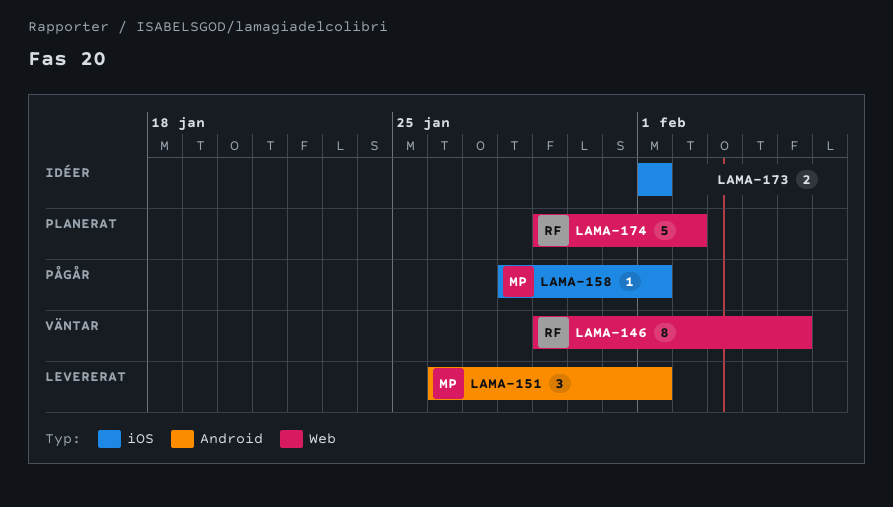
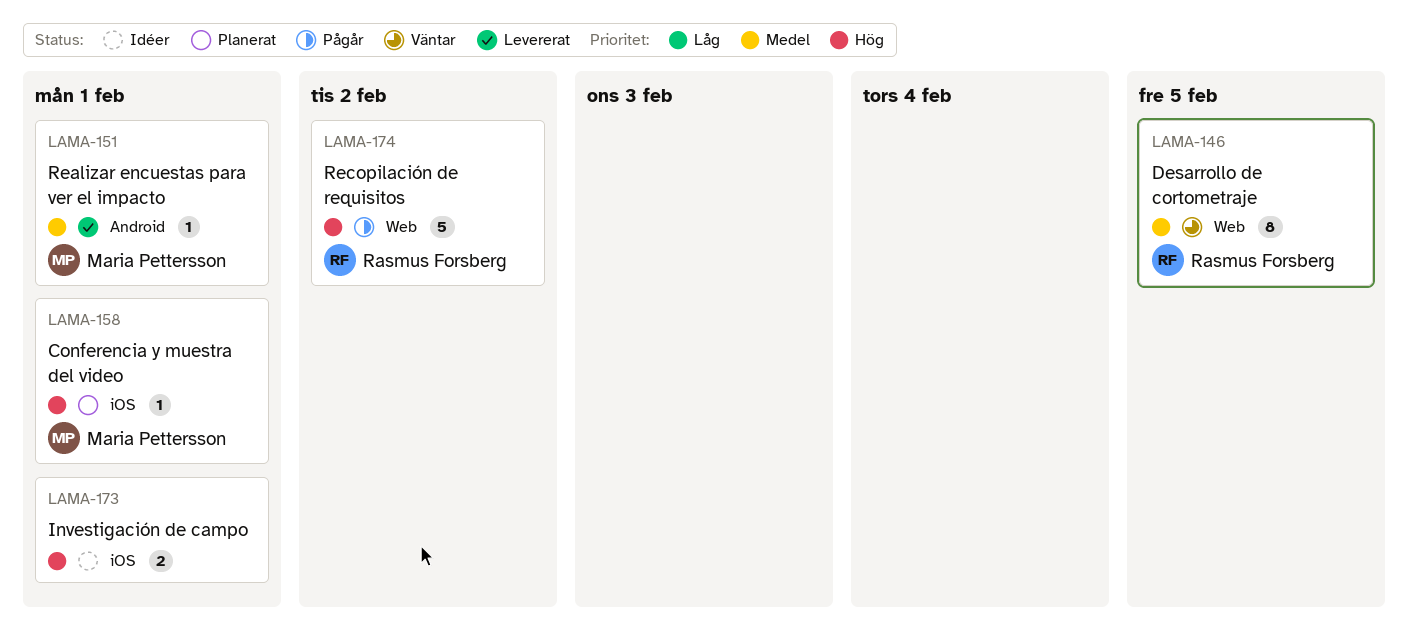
LAMA-151, estimate: 3 -> 1
LAMA-158, status: Pågår -> Planerat
LAMA-174, status: Planerat -> Pågår

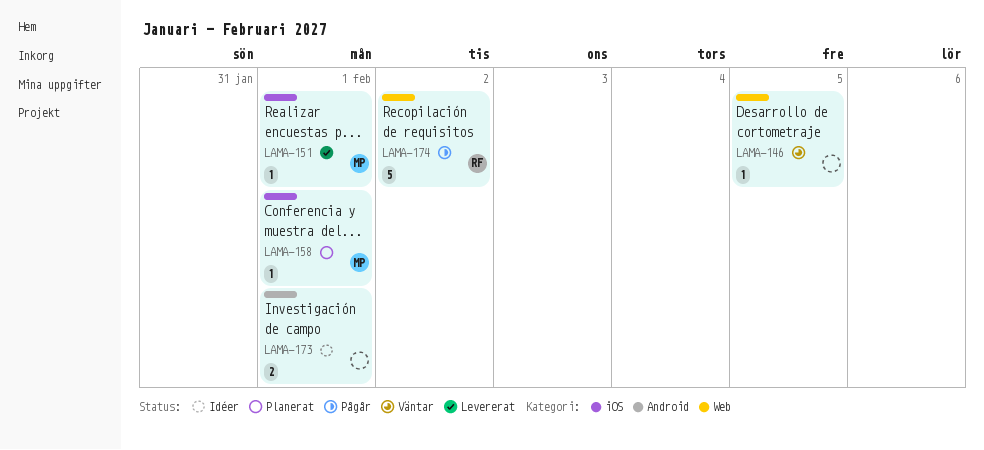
LAMA-146, owner: Rasmus Forsberg -> none
LAMA-146, estimate: 8 -> 1
LAMA-151, label: Android -> iOS
LAMA-173, label: iOS -> Android

